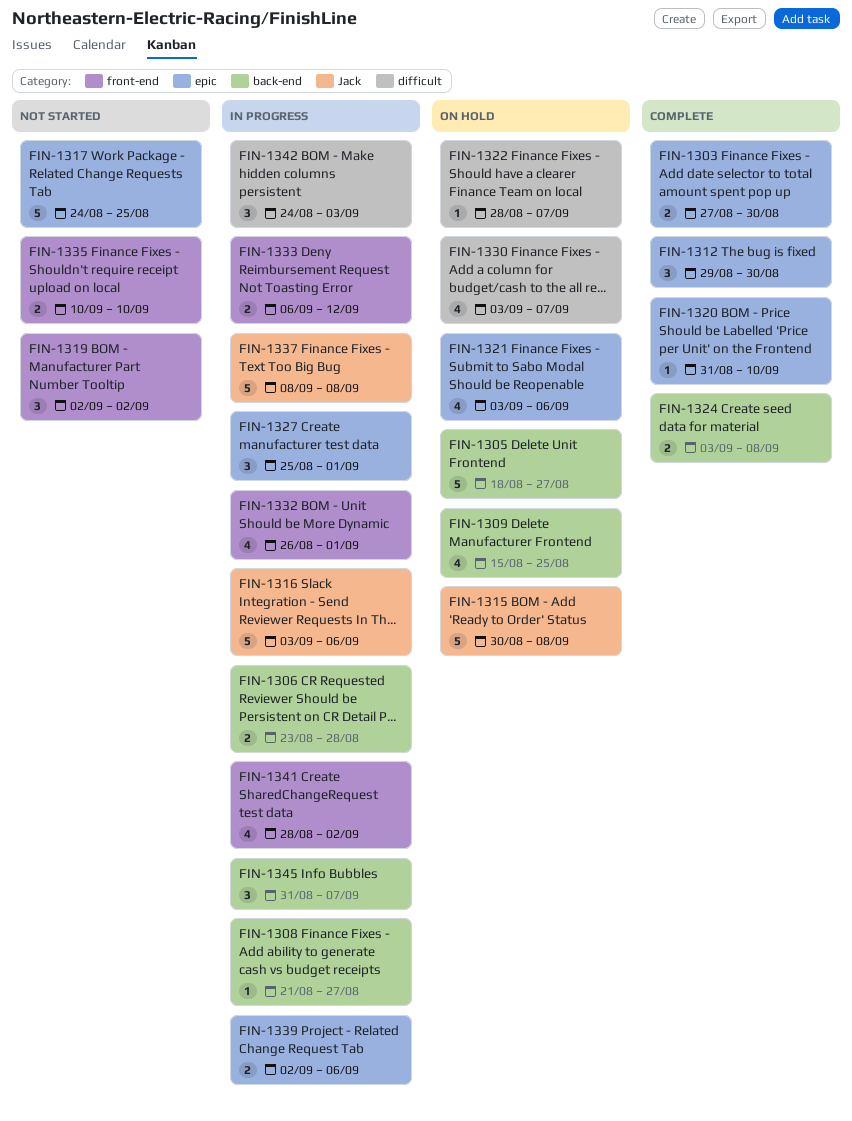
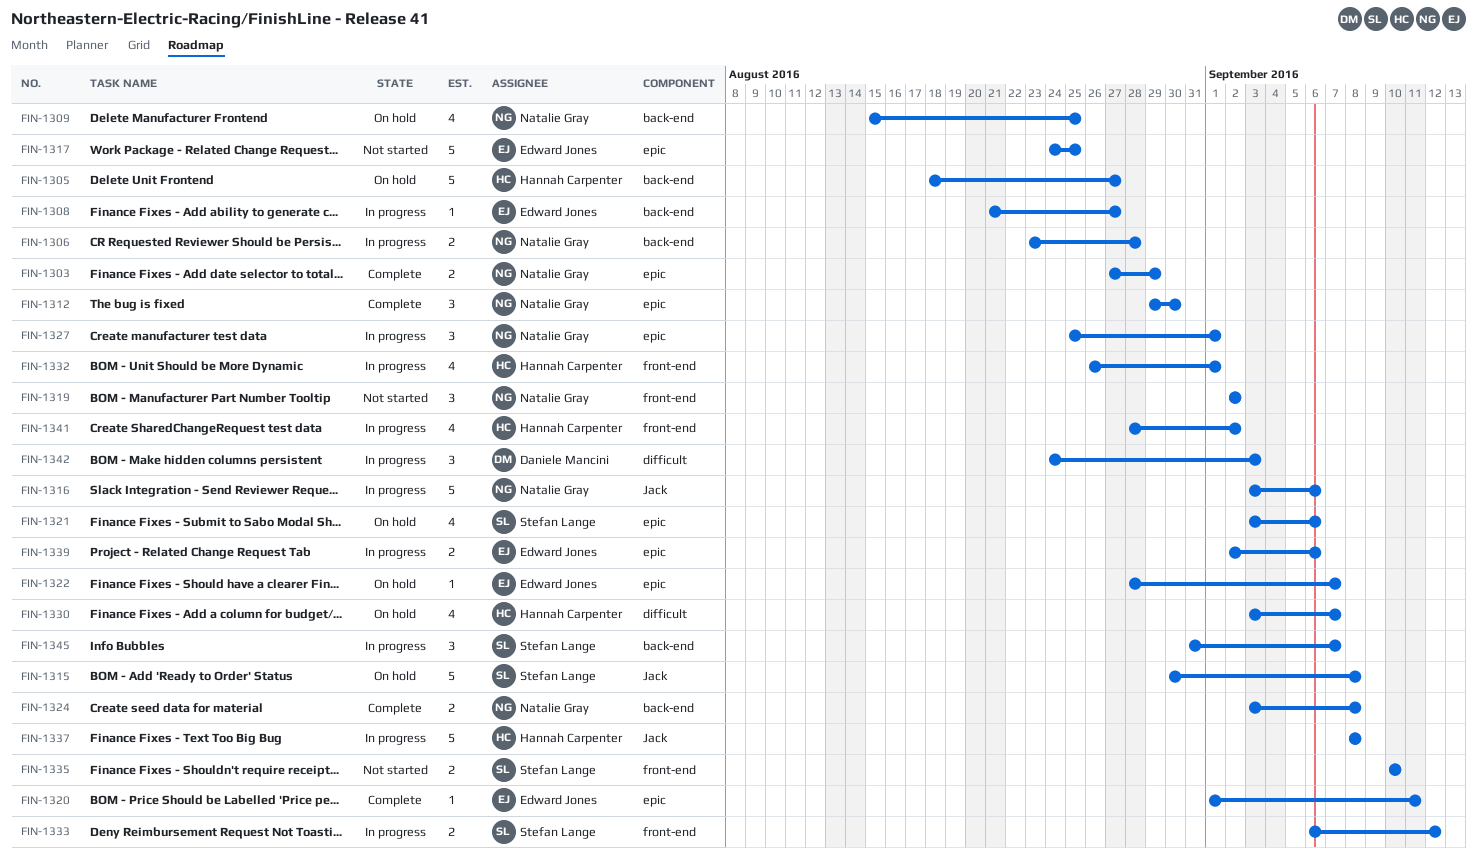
FIN-1303, due: Aug 30 -> Aug 29
FIN-1320, start: Aug 31 -> Sep 1
FIN-1320, due: Sep 10 -> Sep 11
FIN-1322, label: difficult -> epic

